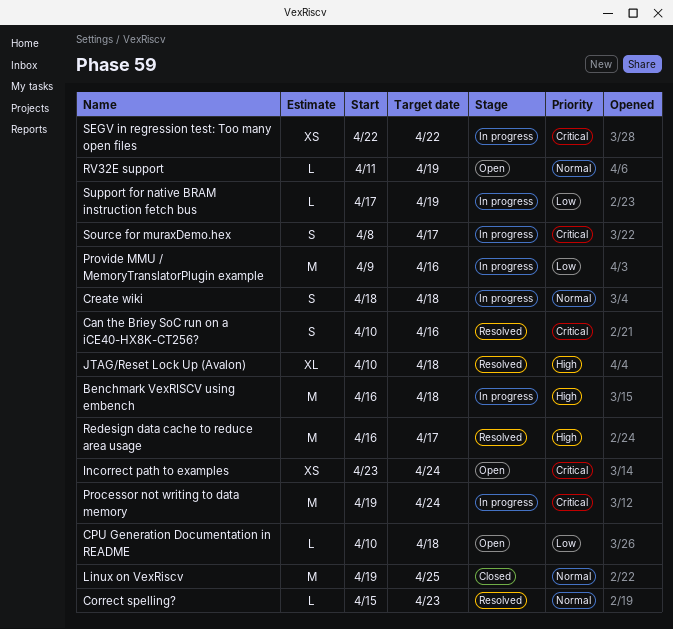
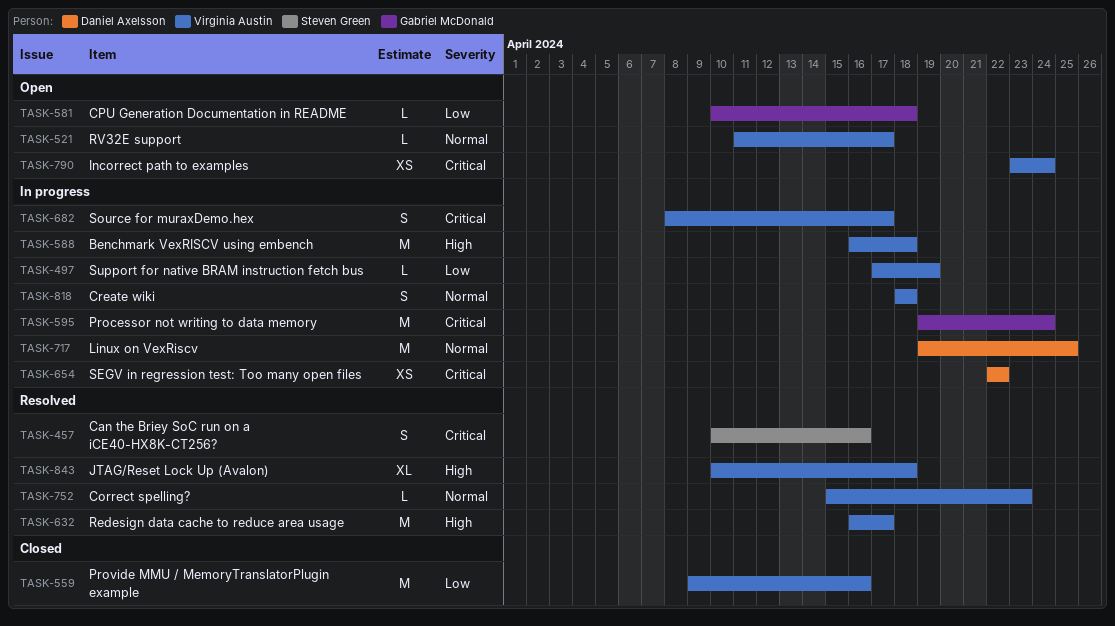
Linux on VexRiscv, status: Closed -> In progress
Provide MMU / MemoryTranslatorPlugin example, status: In progress -> Closed
RV32E support, due: Apr 19 -> Apr 17

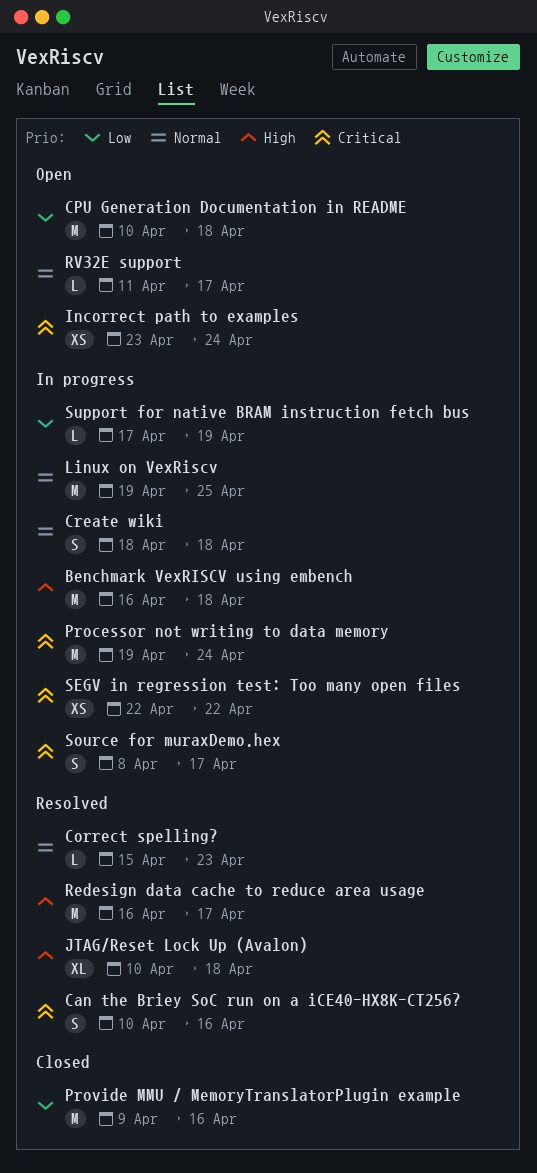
CPU Generation Documentation in README, estimate: L -> M

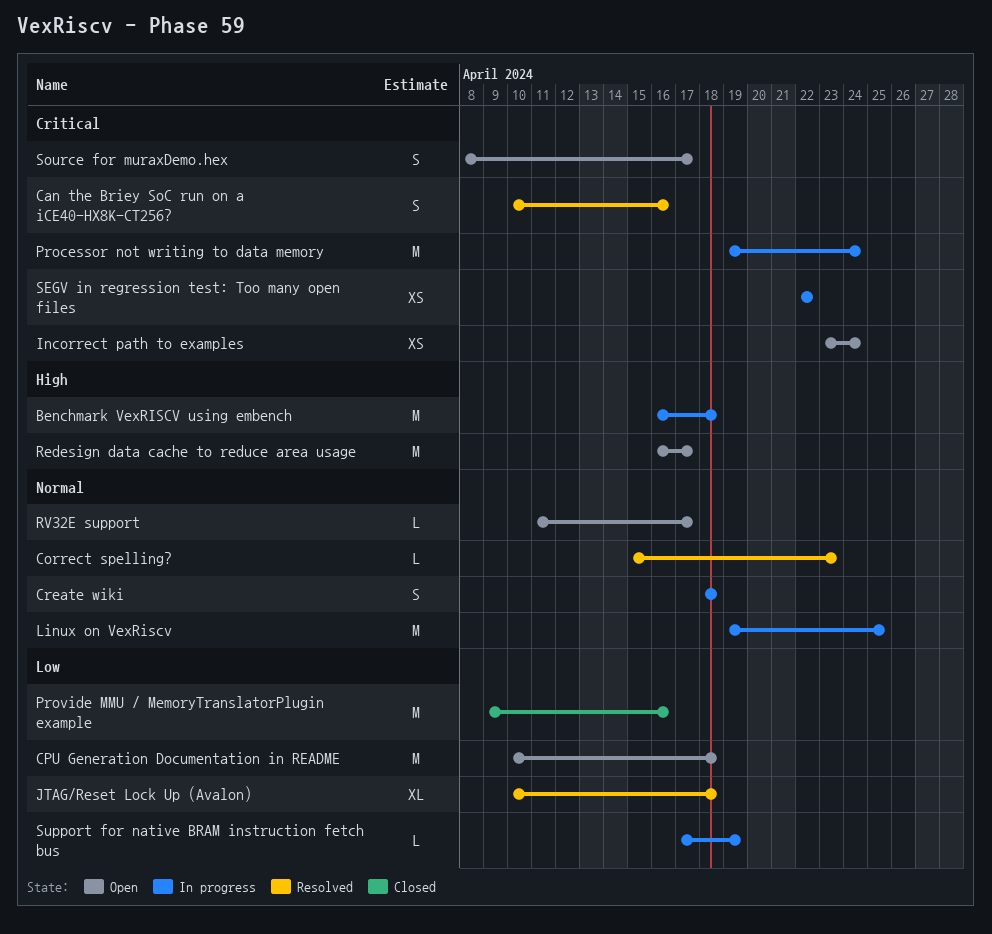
JTAG/Reset Lock Up (Avalon), priority: High -> Low
Redesign data cache to reduce area usage, status: Resolved -> Open
Source for muraxDemo.hex, status: In progress -> Open

